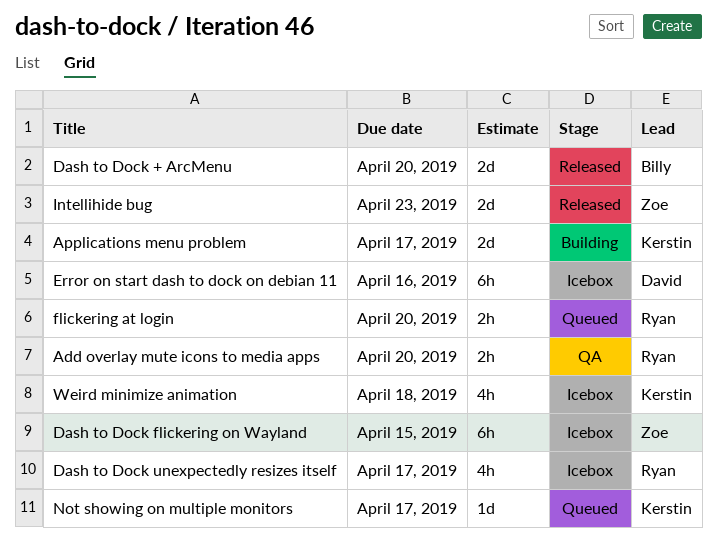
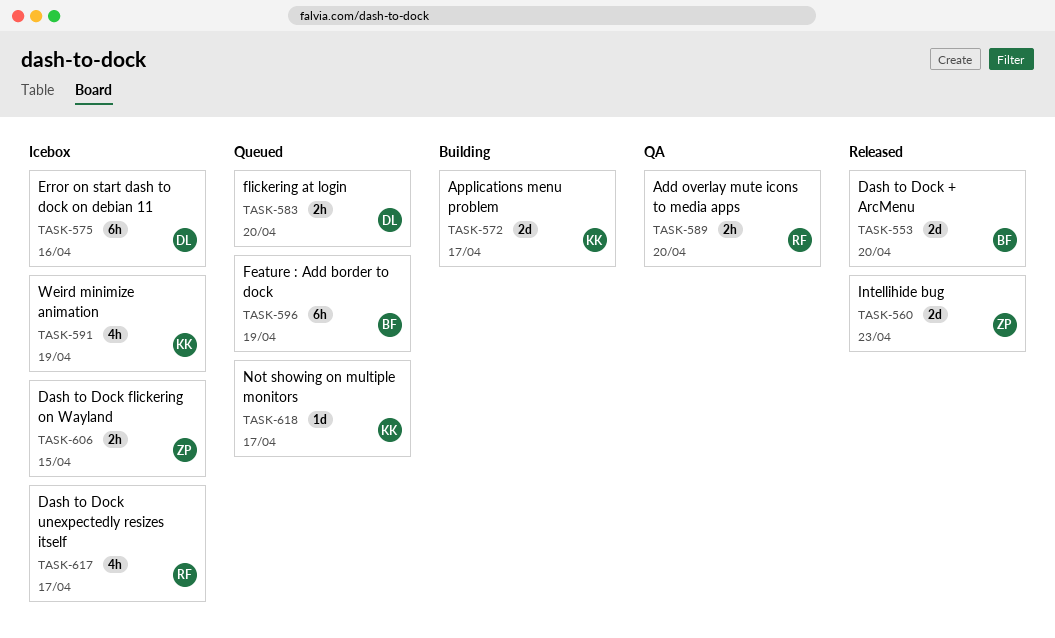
Dash to Dock flickering on Wayland, estimate: 6h -> 2h
Feature : Add border to dock: none -> present
flickering at login, owner: Ryan -> David
Weird minimize animation, due: Apr 18 -> Apr 19

